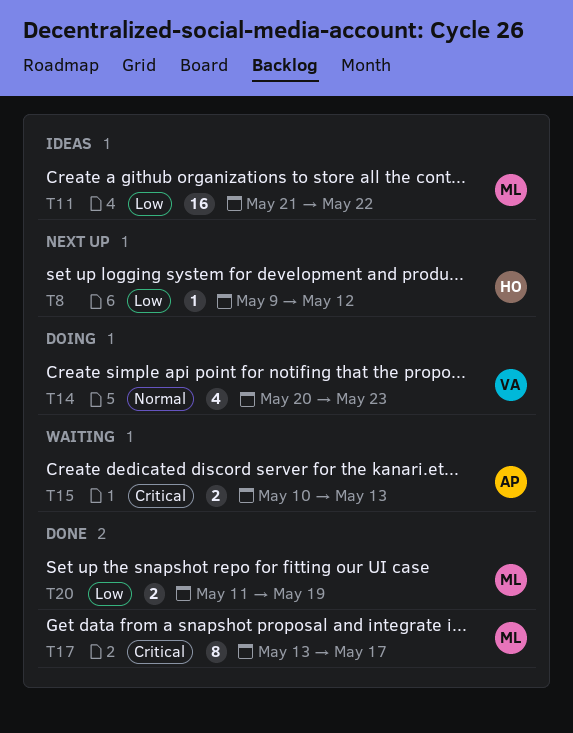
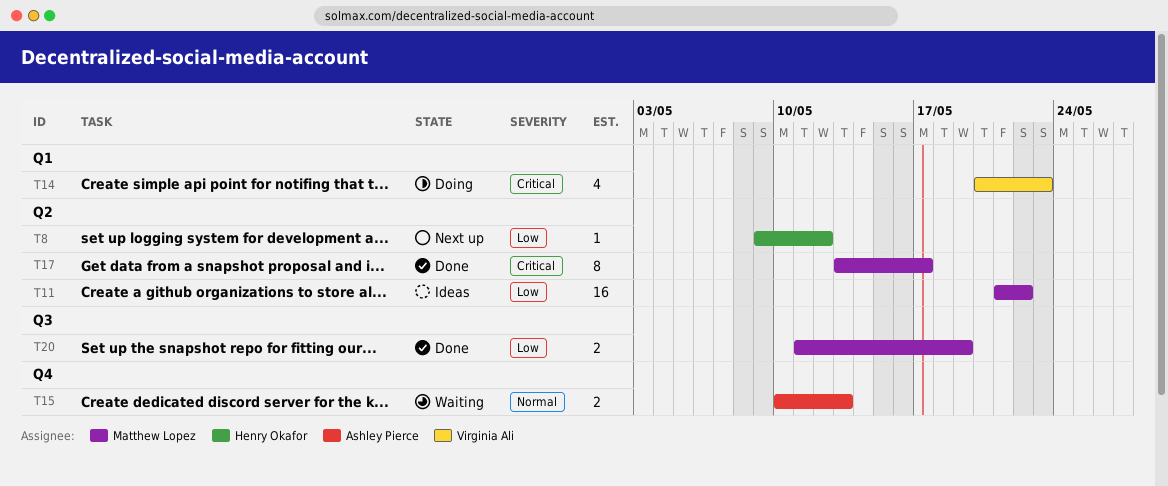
T14, priority: Normal -> Critical
T15, priority: Critical -> Normal

